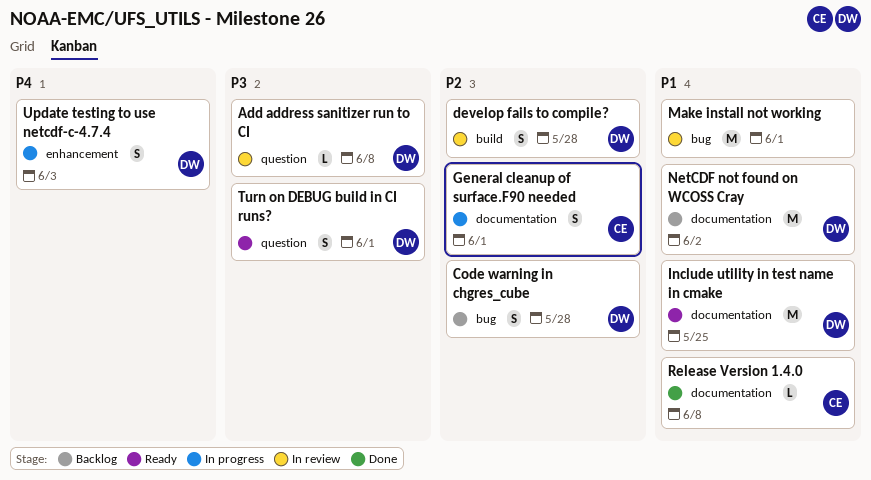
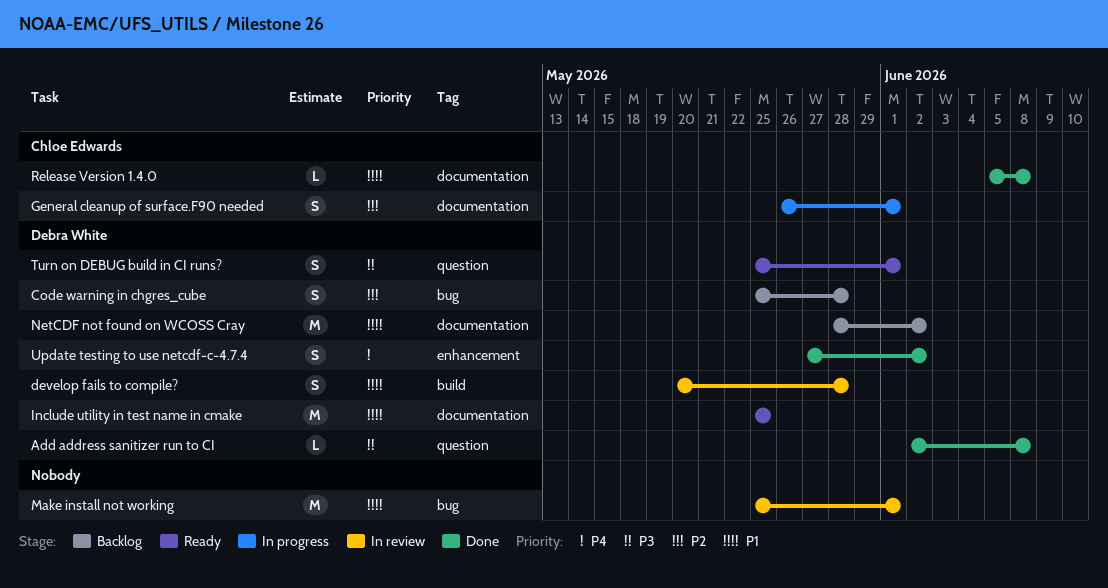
Add address sanitizer run to CI, status: In review -> Done
develop fails to compile?, priority: P2 -> P1
Update testing to use netcdf-c-4.7.4, status: In progress -> Done
Update testing to use netcdf-c-4.7.4, due: Jun 3 -> Jun 2

